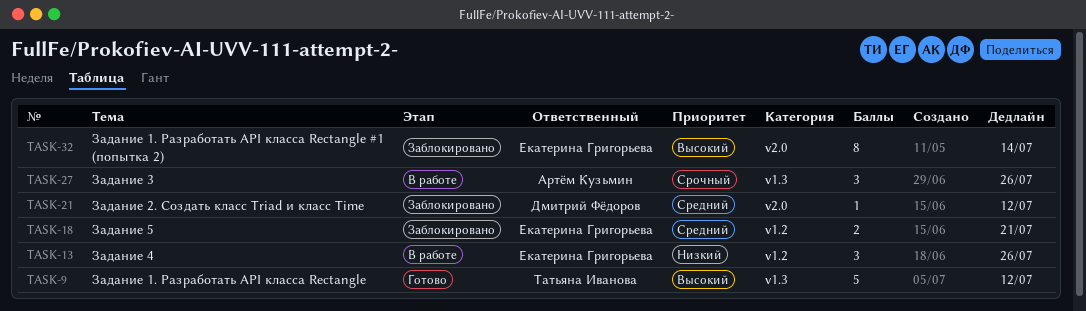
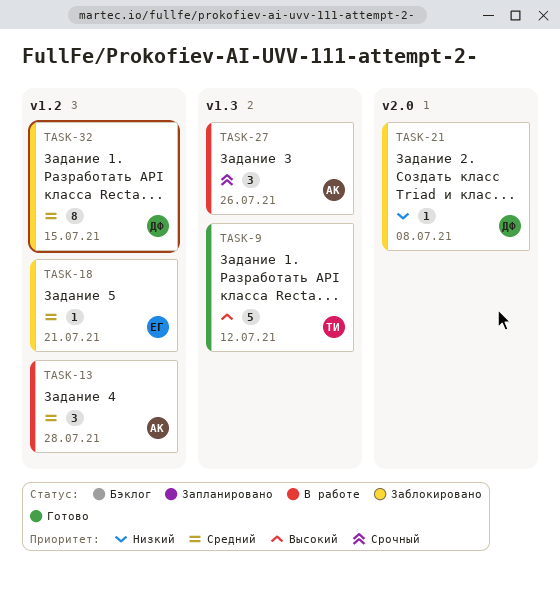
TASK-13, owner: Екатерина Григорьева -> Артём Кузьмин
TASK-13, priority: Низкий -> Средний
TASK-13, due: Jul 26 -> Jul 28
TASK-18, estimate: 2 -> 1
TASK-21, priority: Средний -> Низкий
TASK-21, due: Jul 12 -> Jul 8
TASK-32, owner: Екатерина Григорьева -> Дмитрий Фёдоров
TASK-32, priority: Высокий -> Средний
TASK-32, label: v2.0 -> v1.2
TASK-32, due: Jul 14 -> Jul 15

